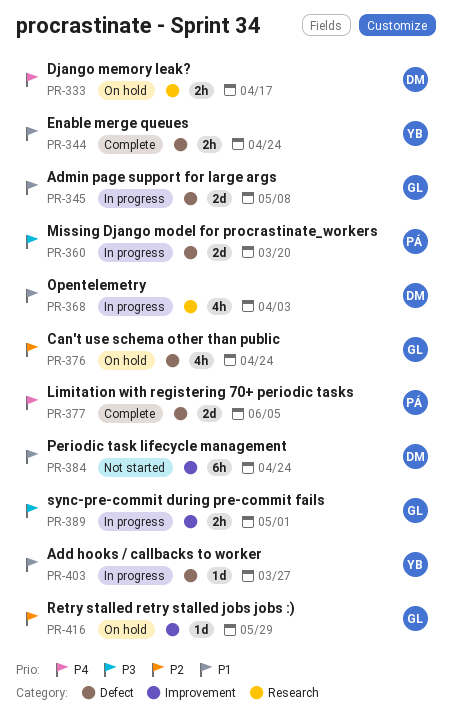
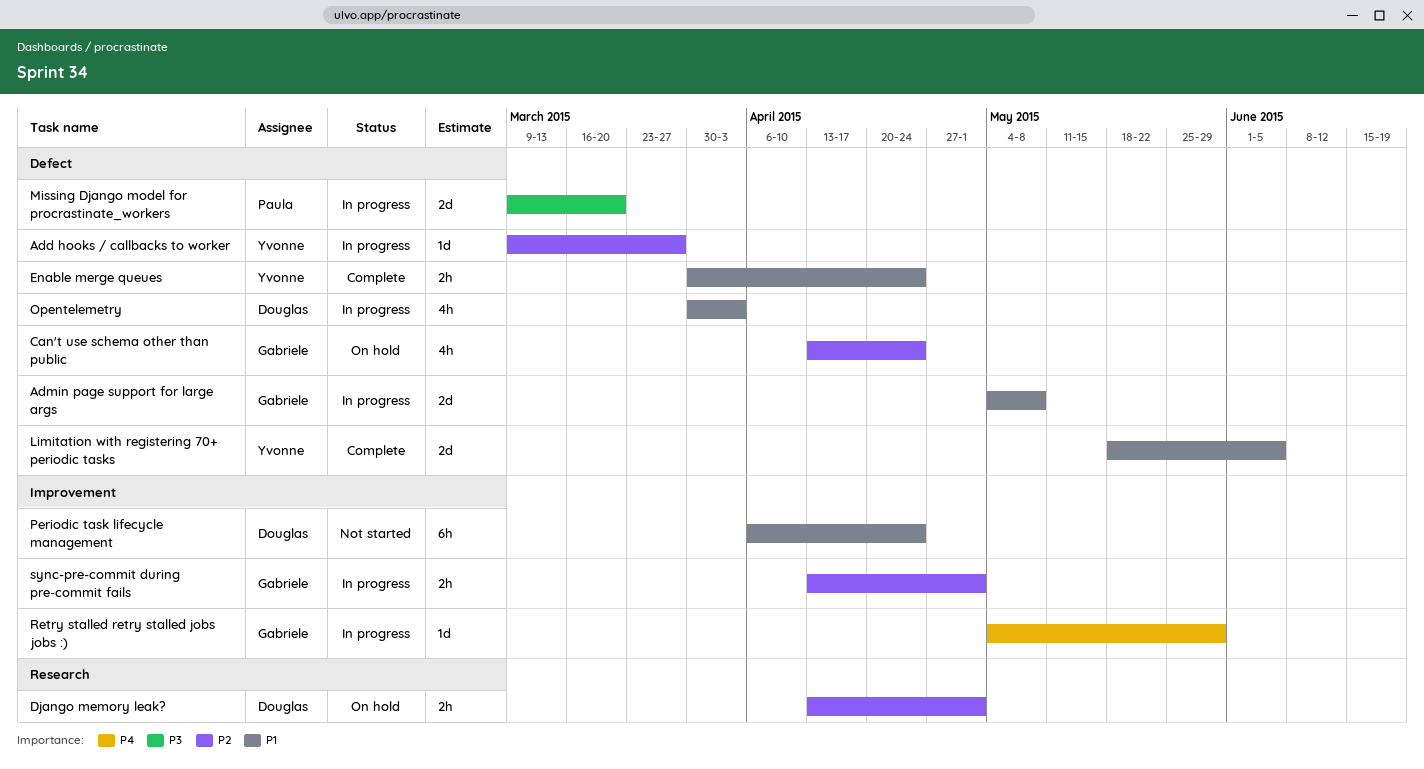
Add hooks / callbacks to worker, priority: P1 -> P2
Django memory leak?, priority: P4 -> P2
Django memory leak?, due: Apr 17 -> May 1
Limitation with registering 70+ periodic tasks, owner: Paula -> Yvonne
Limitation with registering 70+ periodic tasks, priority: P4 -> P1
Opentelemetry, label: Research -> Defect
Retry stalled retry stalled jobs jobs :), status: On hold -> In progress
Retry stalled retry stalled jobs jobs :), priority: P2 -> P4
sync-pre-commit during pre-commit fails, priority: P3 -> P2

